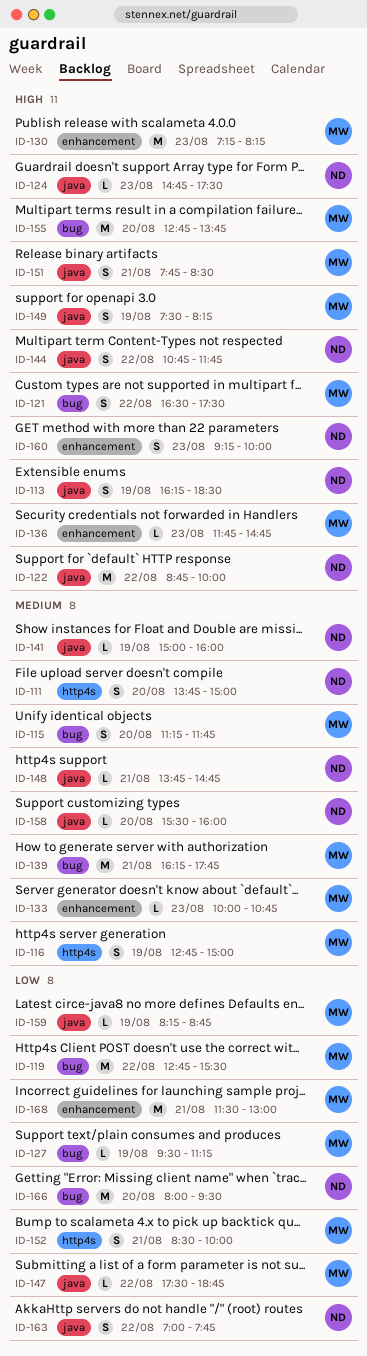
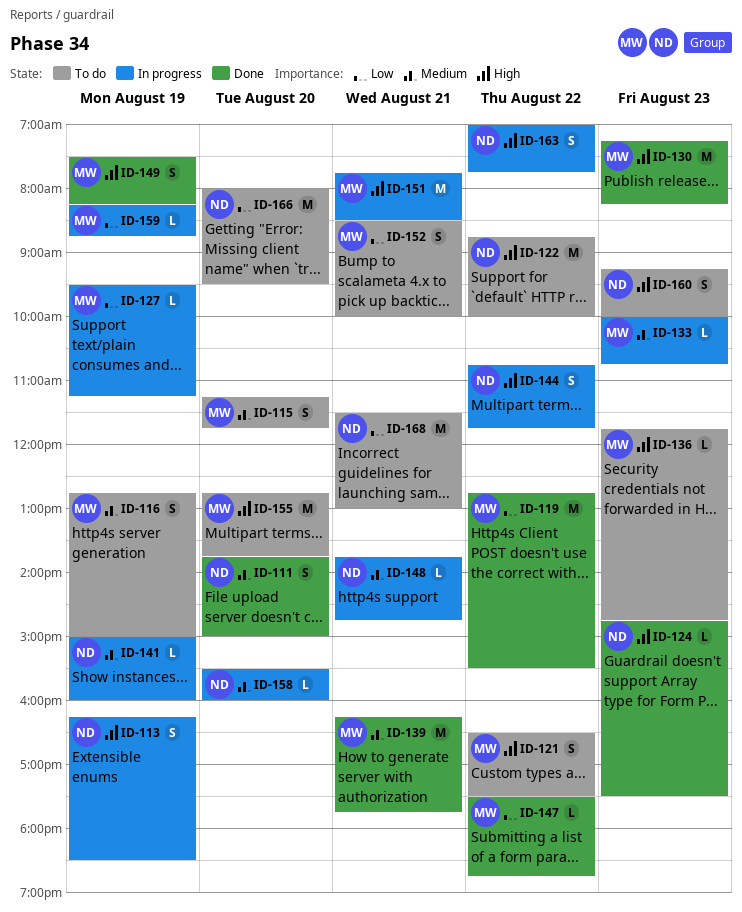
ID-151, estimate: S -> M
ID-163, priority: Low -> High
ID-168, owner: MW -> ND

